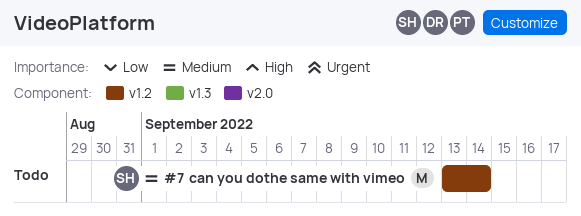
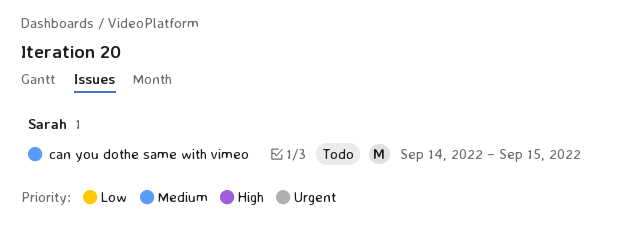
can you dothe same with vimeo, start: Sep 13 -> Sep 14
can you dothe same with vimeo, due: Sep 14 -> Sep 15

